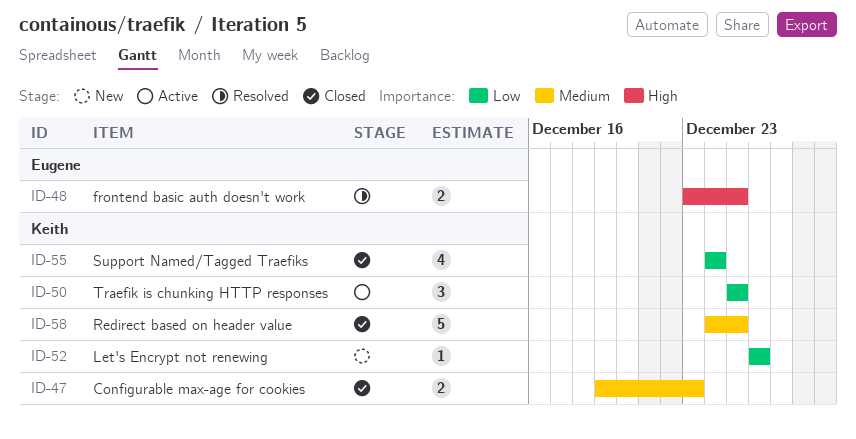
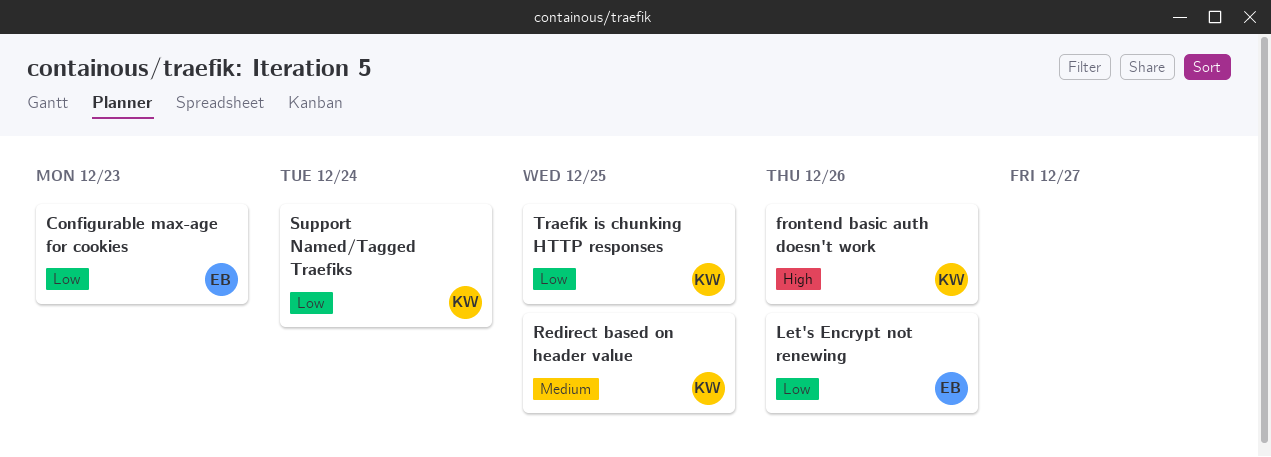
Configurable max-age for cookies, owner: Keith -> Eugene
Configurable max-age for cookies, priority: Medium -> Low
frontend basic auth doesn't work, owner: Eugene -> Keith
frontend basic auth doesn't work, due: Dec 25 -> Dec 26
Let's Encrypt not renewing, owner: Keith -> Eugene

